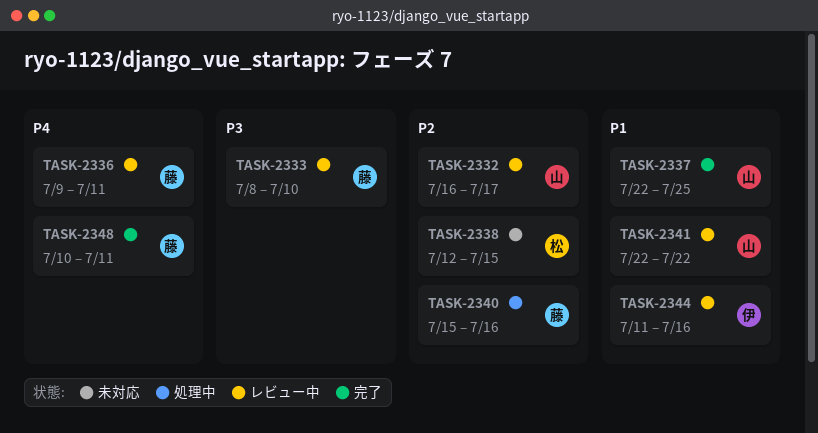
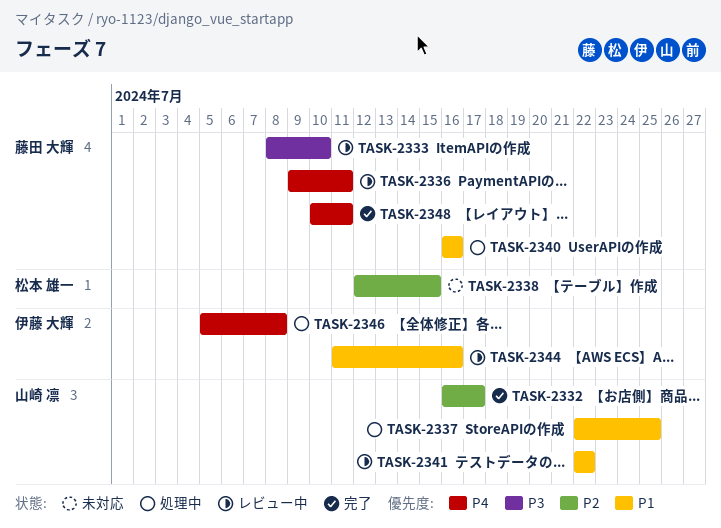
TASK-2332, status: レビュー中 -> 完了
TASK-2337, status: 完了 -> 処理中
TASK-2340, priority: P2 -> P1
TASK-2340, start: Jul 15 -> Jul 16
TASK-2346: none -> present

